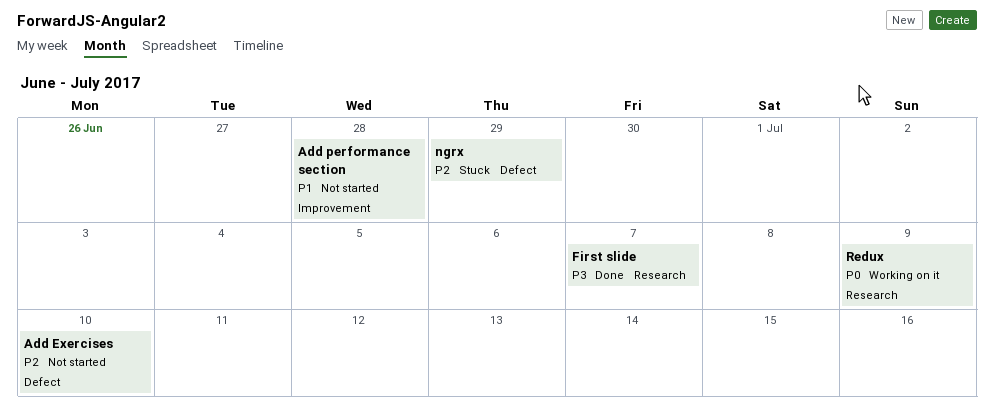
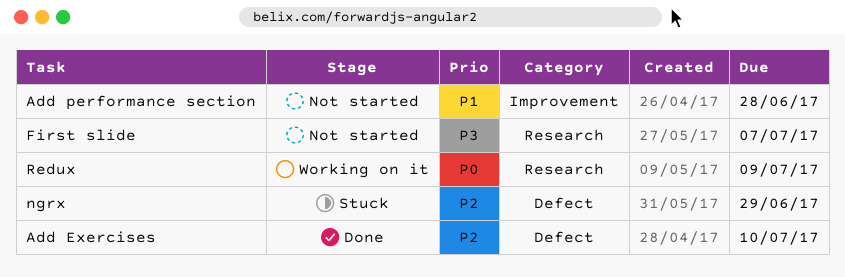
Add Exercises, status: Not started -> Done
First slide, status: Done -> Not started

